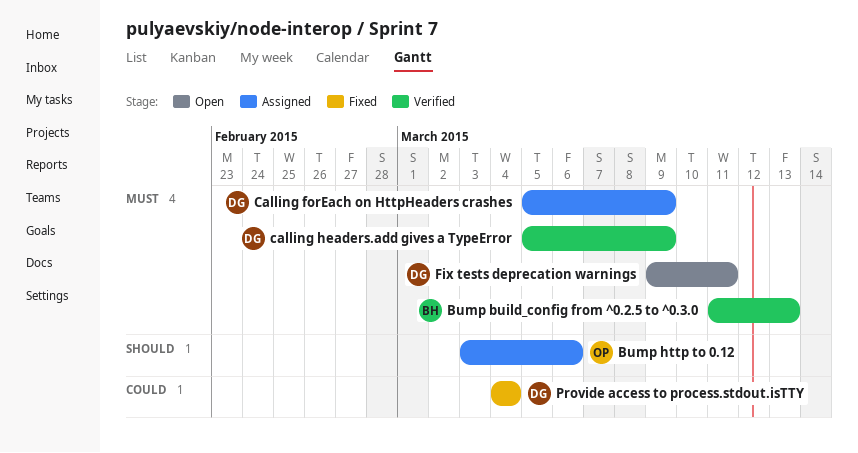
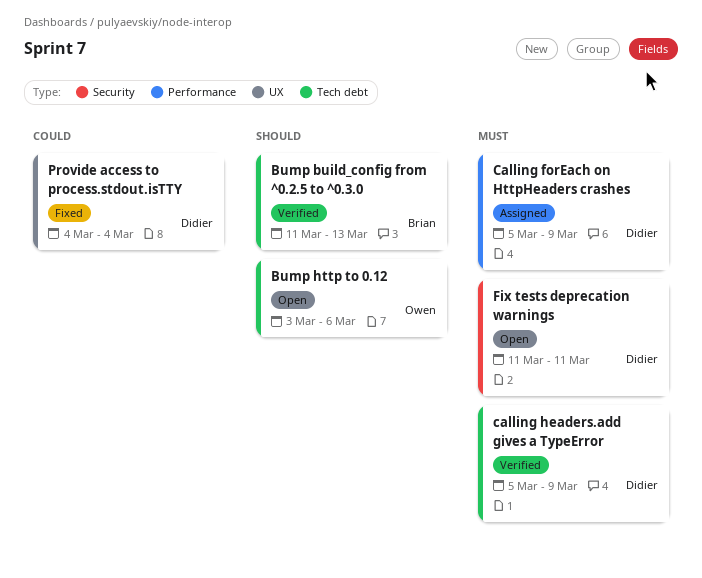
Bump build_config from ^0.2.5 to ^0.3.0, priority: Must -> Should
Bump http to 0.12, status: Assigned -> Open
Fix tests deprecation warnings, start: Mar 9 -> Mar 11

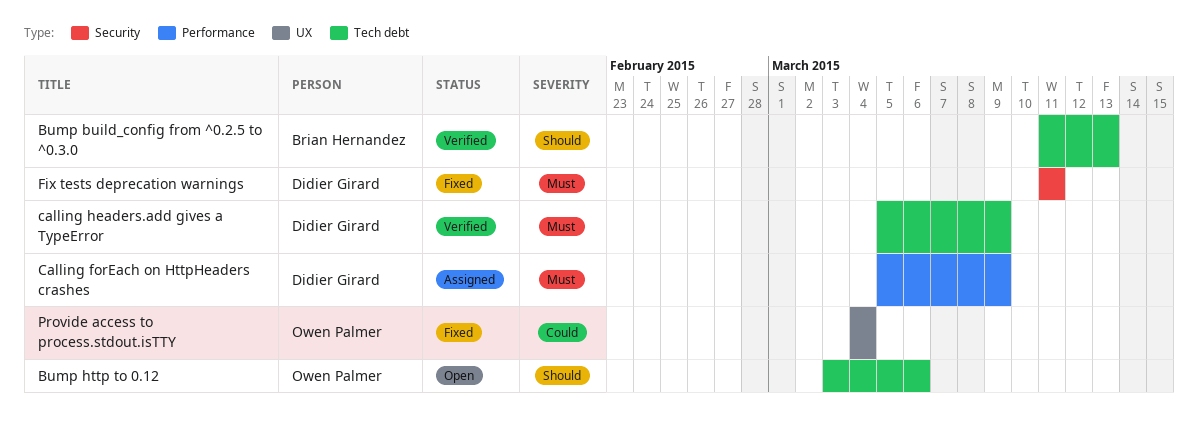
Fix tests deprecation warnings, status: Open -> Fixed
Provide access to process.stdout.isTTY, owner: Didier Girard -> Owen Palmer

